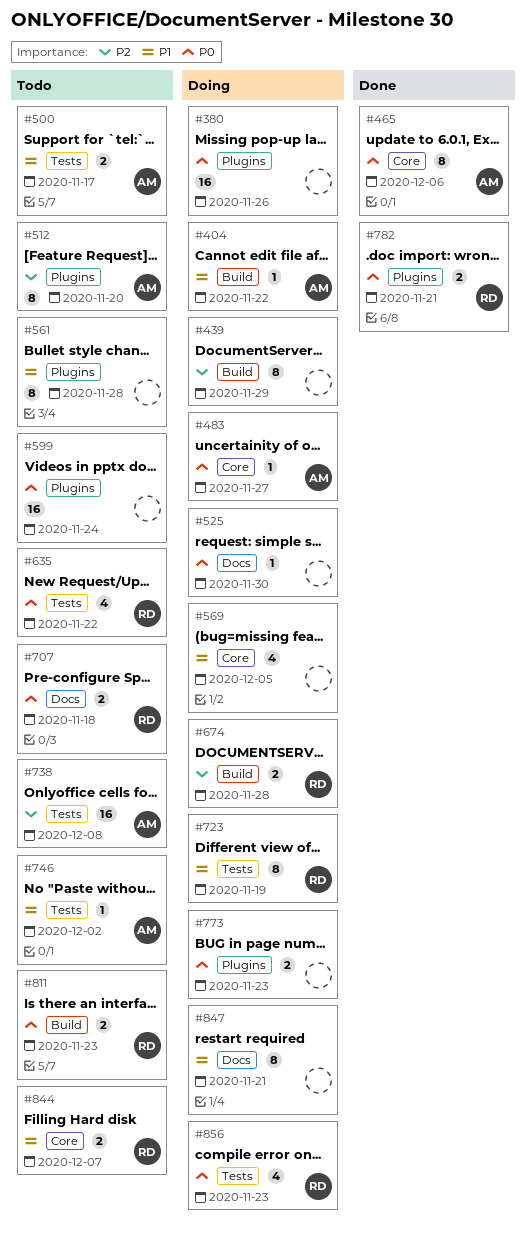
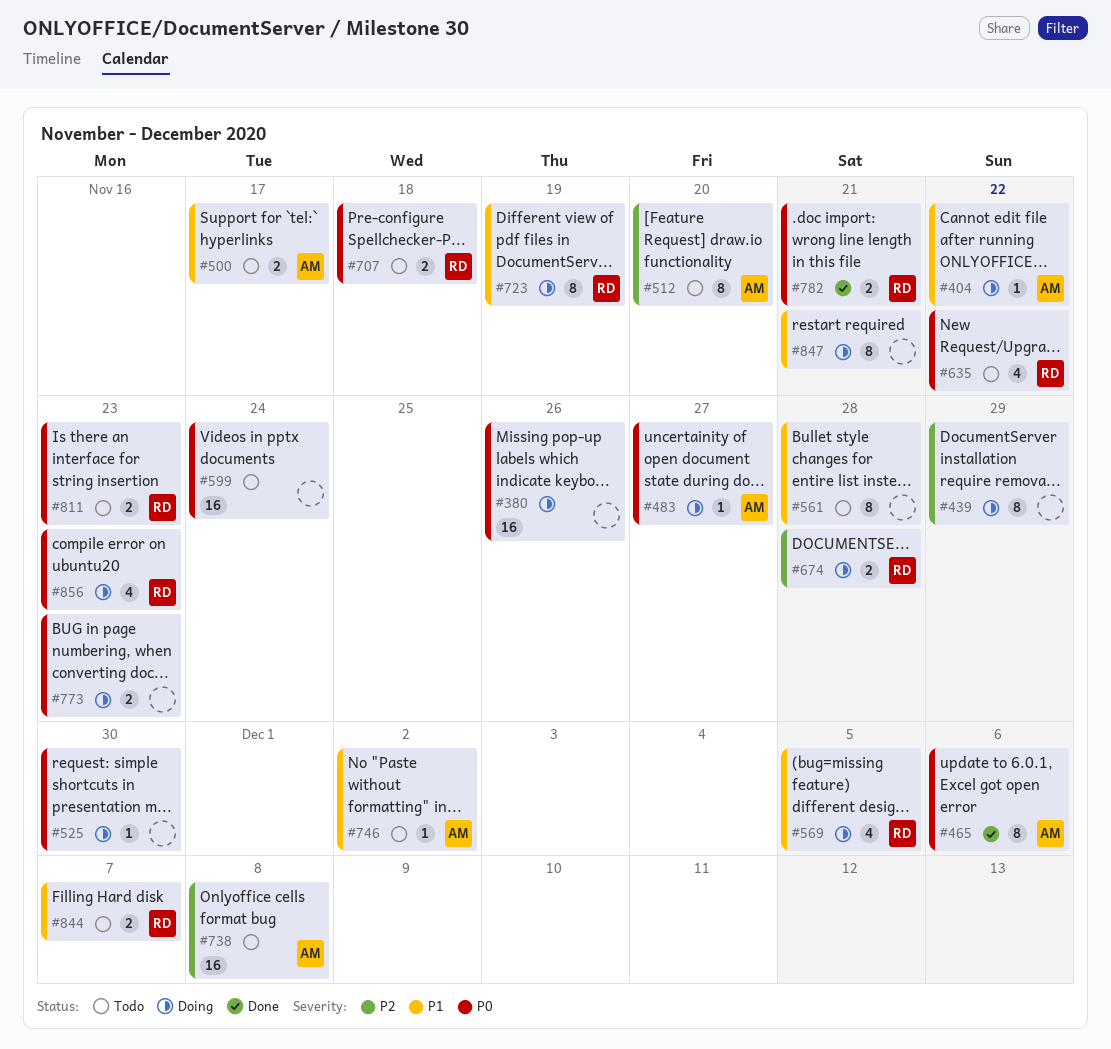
#569, owner: none -> RD

